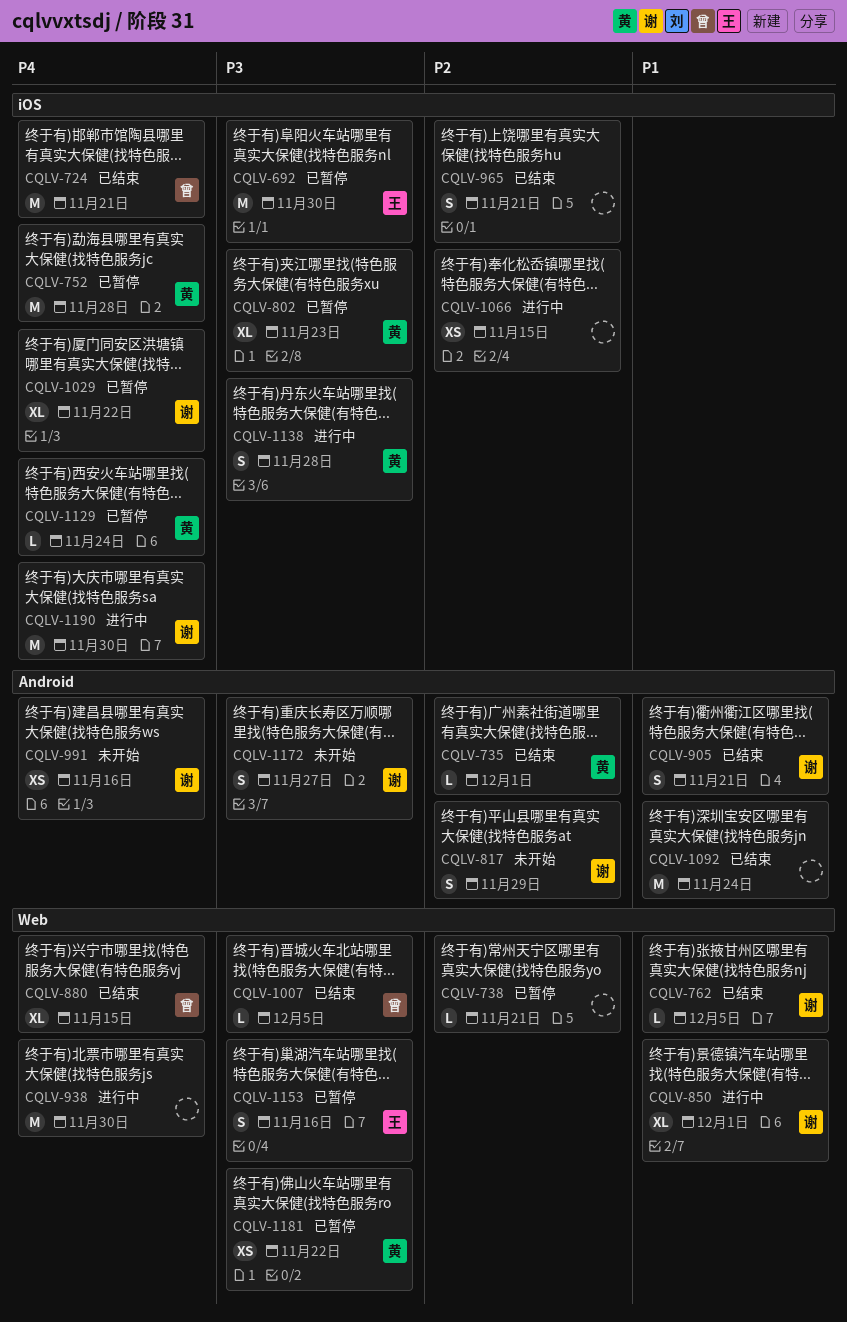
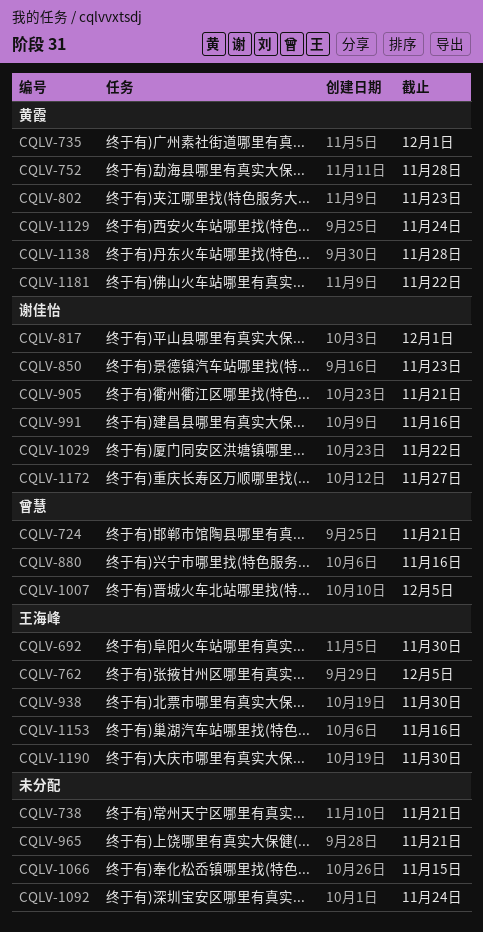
CQLV-762, owner: 谢佳怡 -> 王海峰
CQLV-817, due: Nov 29 -> Dec 1
CQLV-850, due: Dec 1 -> Nov 23
CQLV-880, due: Nov 15 -> Nov 16
CQLV-938, owner: none -> 王海峰
CQLV-1190, owner: 谢佳怡 -> 王海峰

